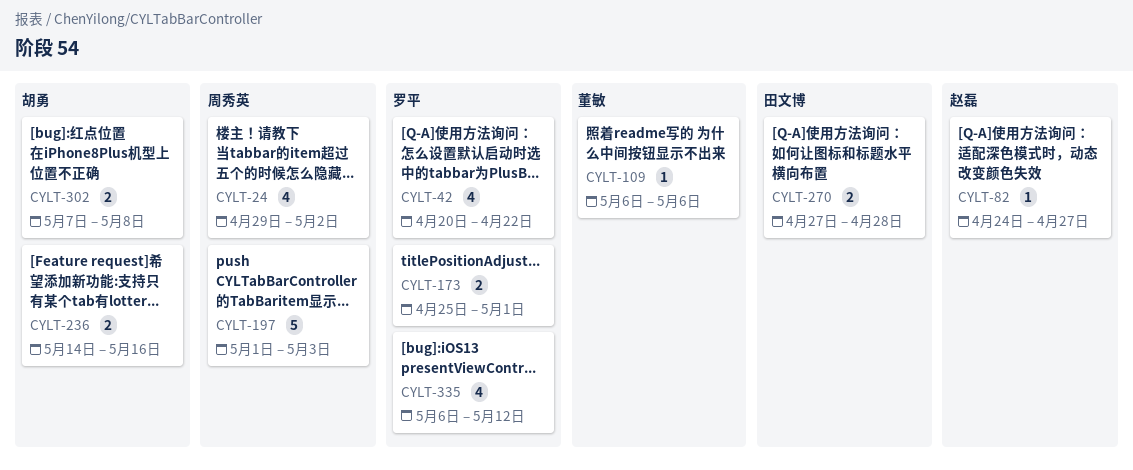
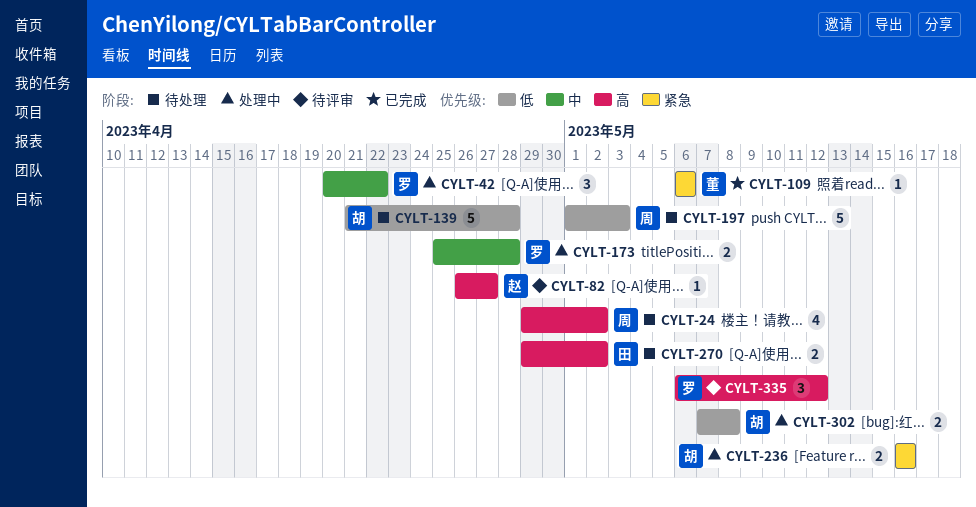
CYLT-42, estimate: 4 -> 3
CYLT-82, start: Apr 24 -> Apr 26
CYLT-139: none -> present
CYLT-173, due: May 1 -> Apr 28
CYLT-236, start: May 14 -> May 16
CYLT-270, start: Apr 27 -> Apr 29
CYLT-270, due: Apr 28 -> May 2
CYLT-335, estimate: 4 -> 3

